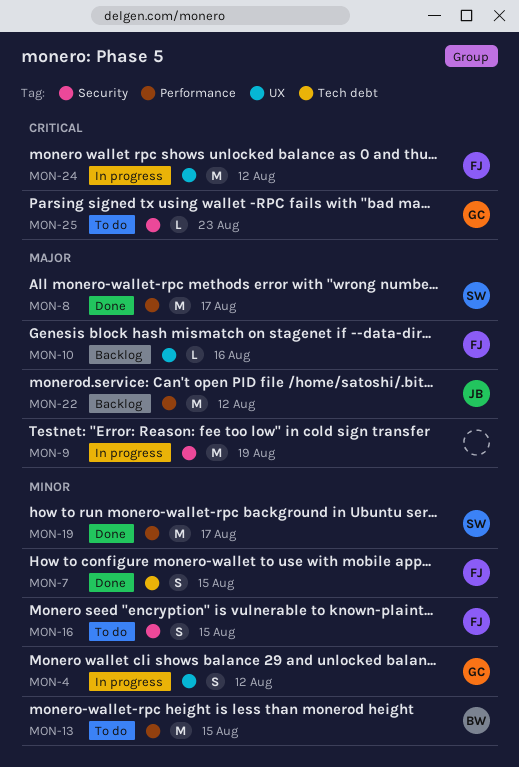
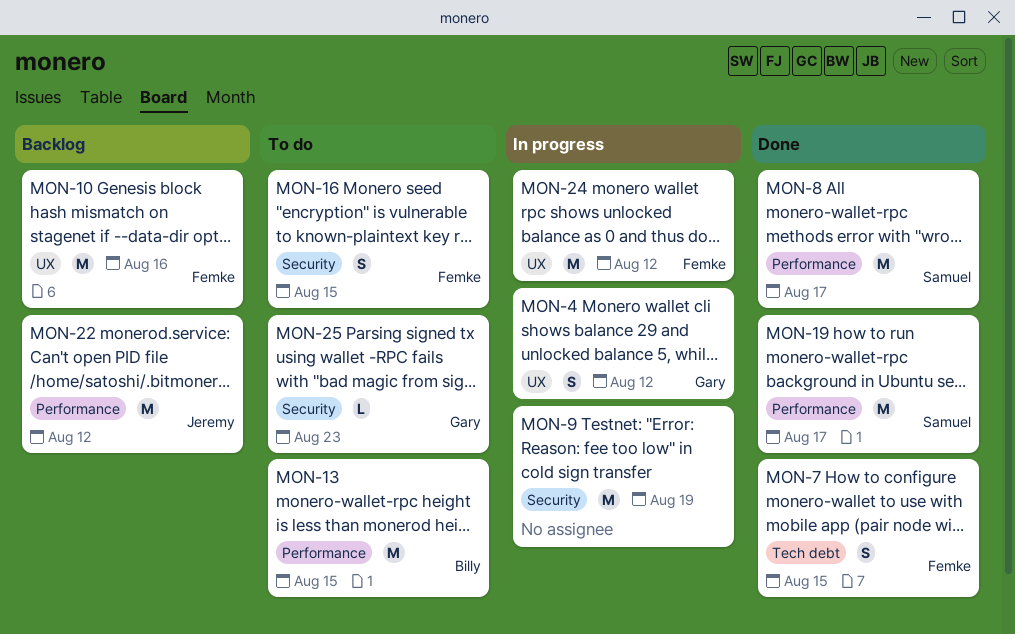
MON-10, estimate: L -> M

